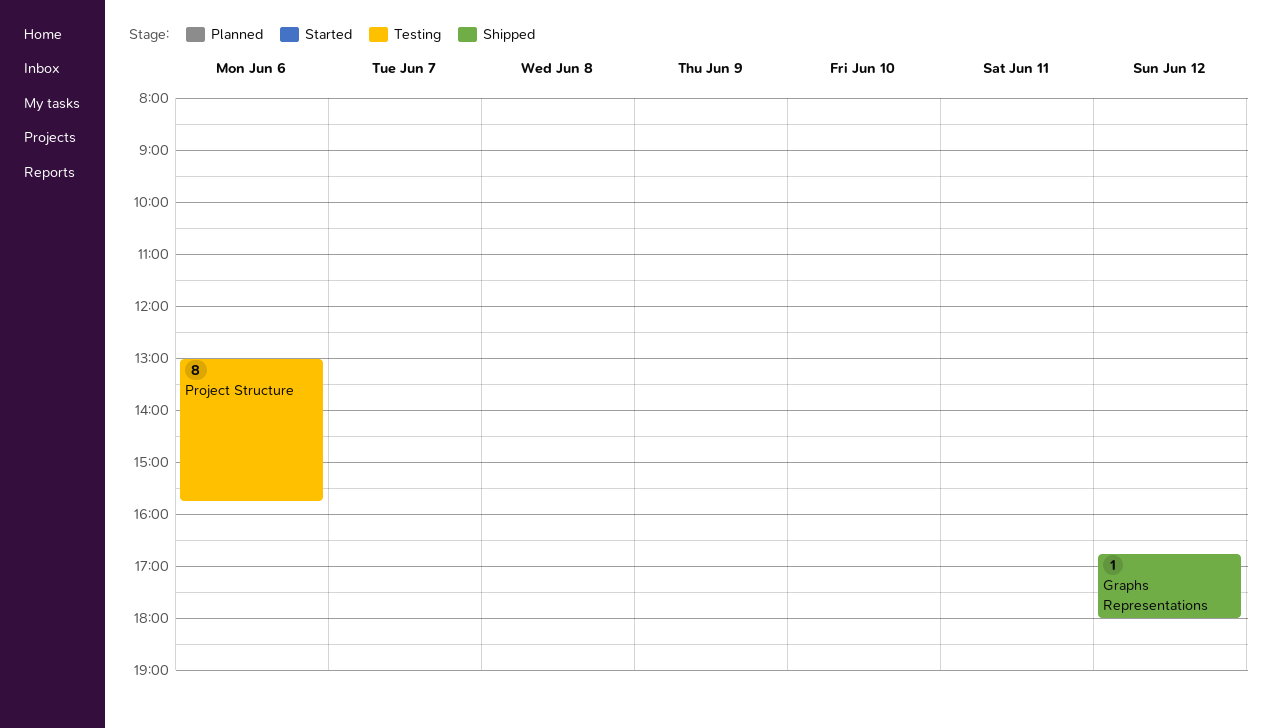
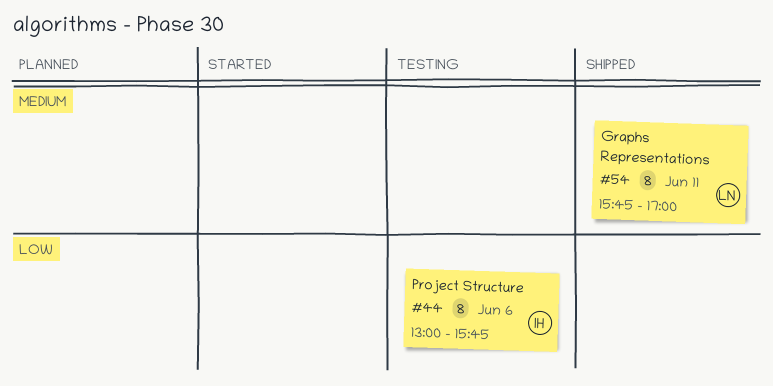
Graphs Representations, estimate: 1 -> 8
Graphs Representations, day: Jun 12 -> Jun 11
Graphs Representations, begins: 16:45 -> 15:45
Graphs Representations, ends: 18:00 -> 17:00

